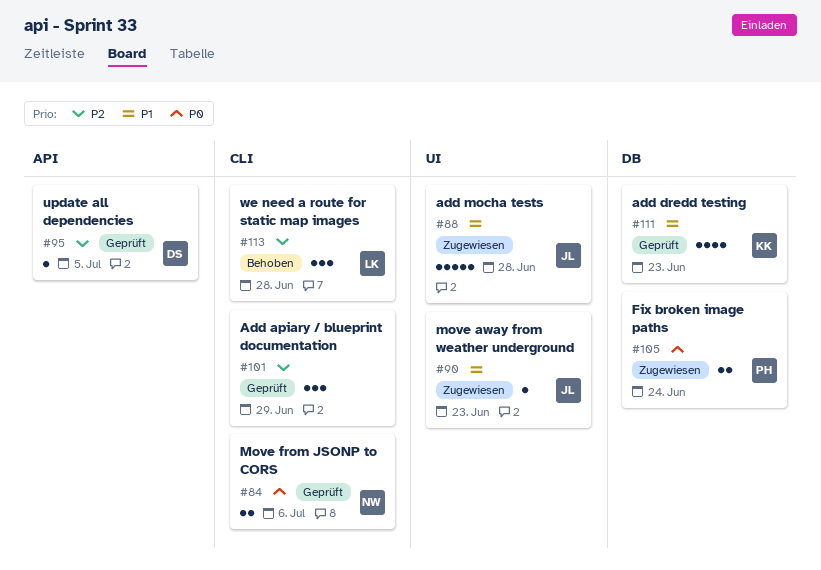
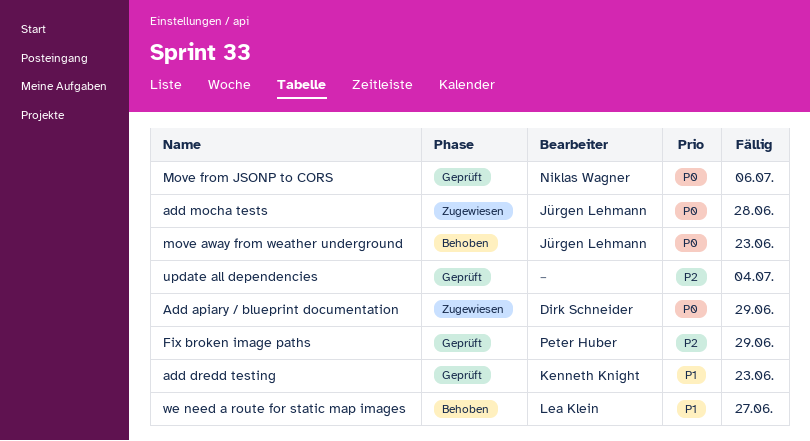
Add apiary / blueprint documentation, status: Geprüft -> Zugewiesen
Add apiary / blueprint documentation, owner: none -> Dirk Schneider
Add apiary / blueprint documentation, priority: P2 -> P0
add mocha tests, priority: P1 -> P0
Fix broken image paths, status: Zugewiesen -> Geprüft
Fix broken image paths, priority: P0 -> P2
Fix broken image paths, due: Jun 24 -> Jun 29
move away from weather underground, status: Zugewiesen -> Behoben
move away from weather underground, priority: P1 -> P0
update all dependencies, owner: Dirk Schneider -> none
update all dependencies, due: Jul 5 -> Jul 4
we need a route for static map images, priority: P2 -> P1
we need a route for static map images, due: Jun 28 -> Jun 27

